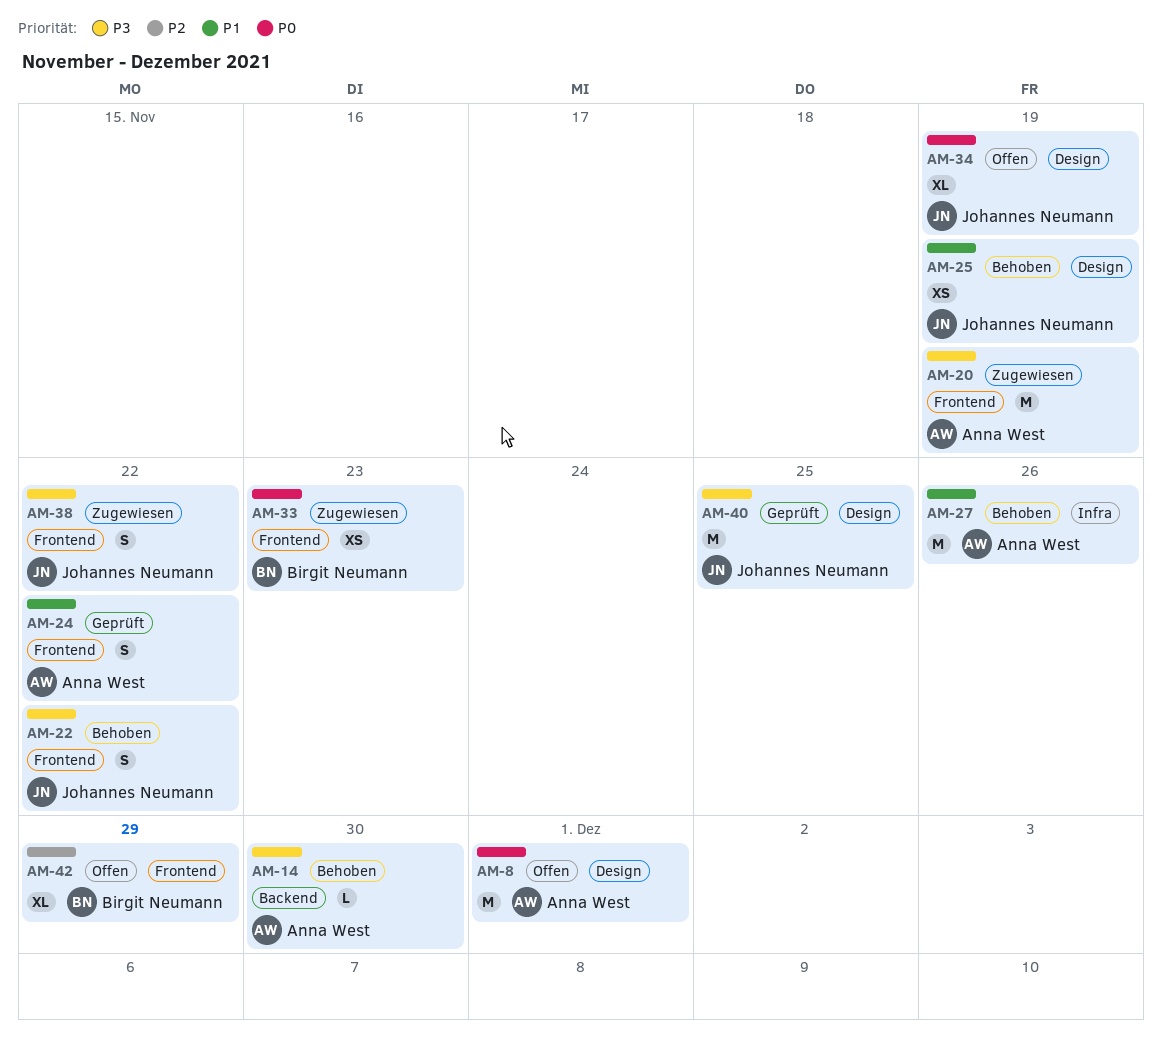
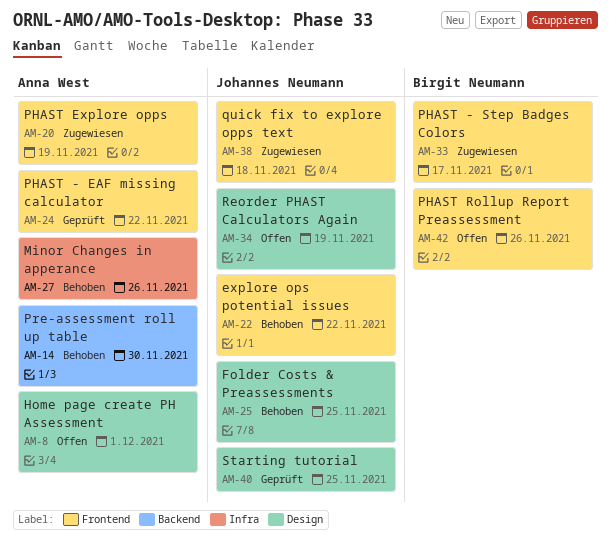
AM-25, due: Nov 19 -> Nov 25
AM-33, due: Nov 23 -> Nov 17
AM-38, due: Nov 22 -> Nov 18
AM-42, due: Nov 29 -> Nov 26

